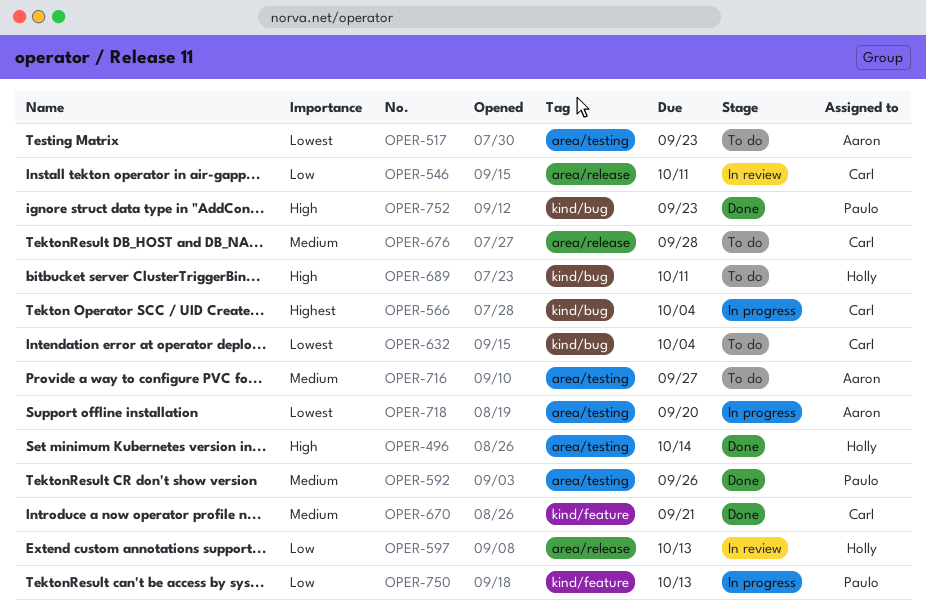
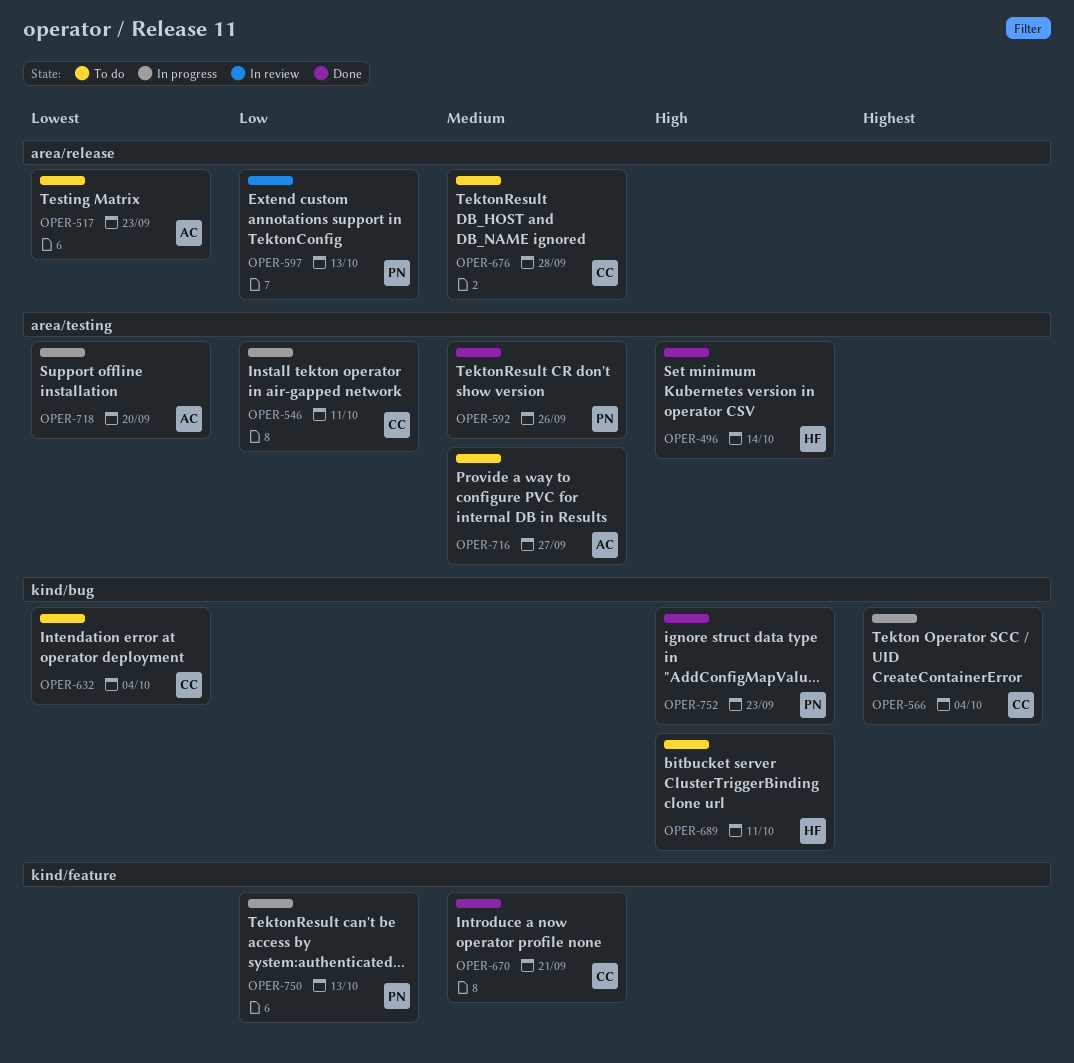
OPER-517, label: area/testing -> area/release
OPER-546, status: In review -> In progress
OPER-546, label: area/release -> area/testing
OPER-597, owner: Holly -> Paulo

